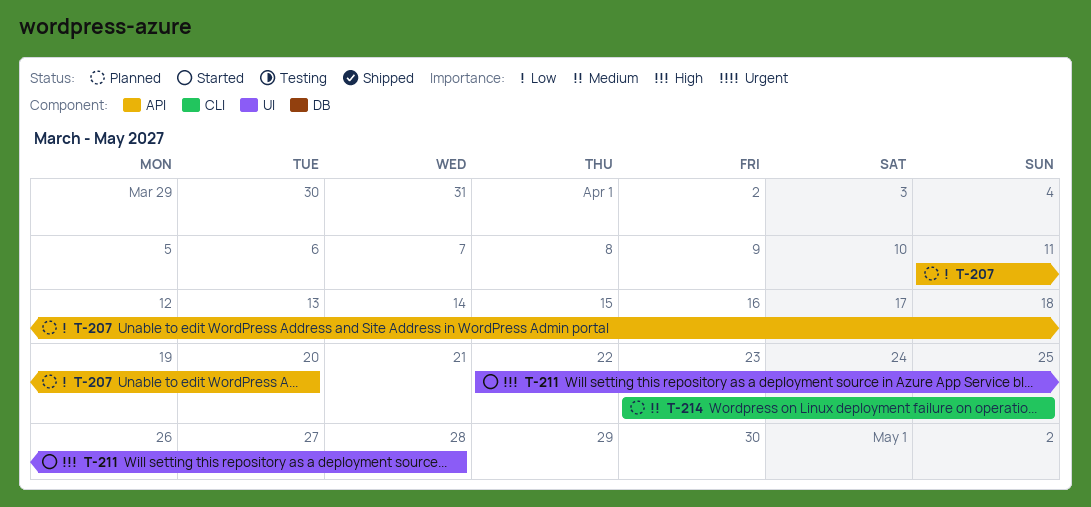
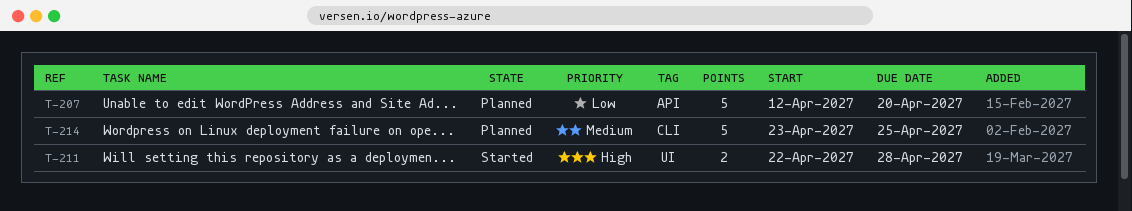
T-207, start: Apr 11 -> Apr 12

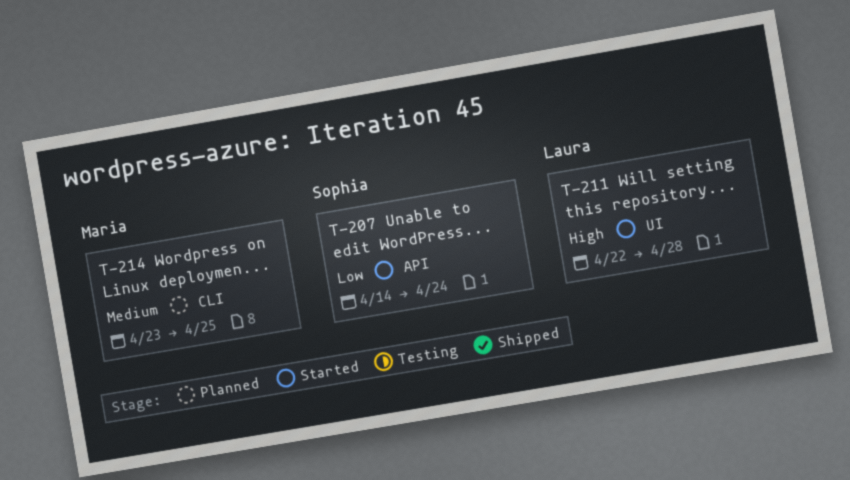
T-207, status: Planned -> Started
T-207, start: Apr 12 -> Apr 14
T-207, due: Apr 20 -> Apr 24

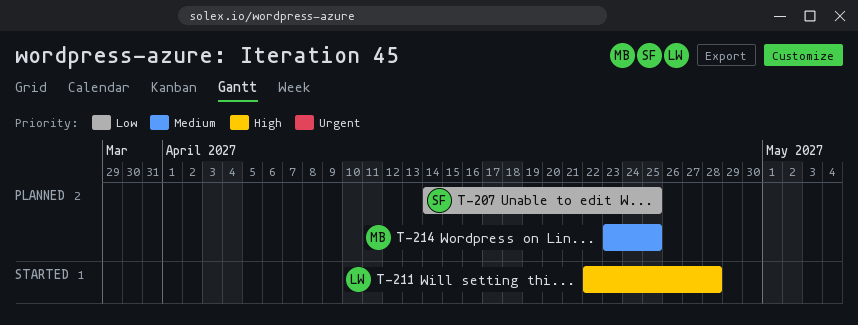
T-207, status: Started -> Planned
T-207, due: Apr 24 -> Apr 25

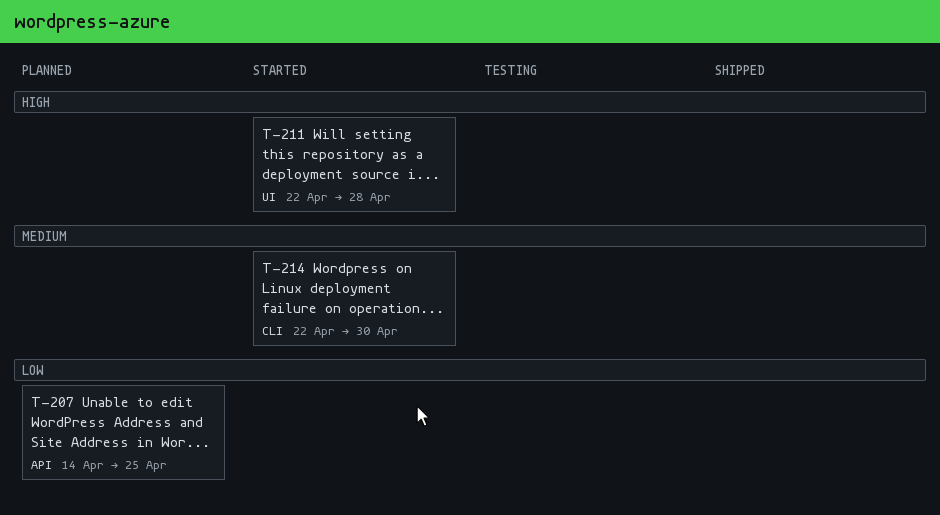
T-214, status: Planned -> Started
T-214, start: Apr 23 -> Apr 22
T-214, due: Apr 25 -> Apr 30

